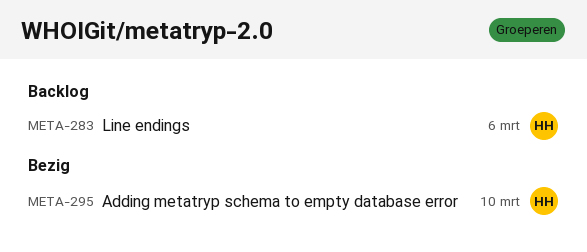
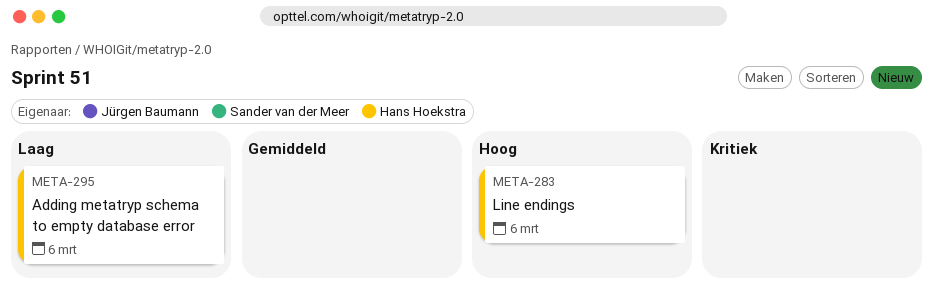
META-295, due: Mar 10 -> Mar 6

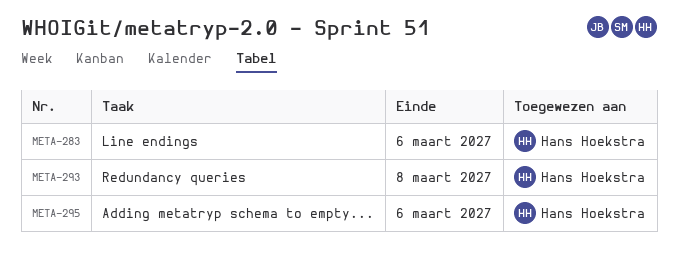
META-293: none -> present

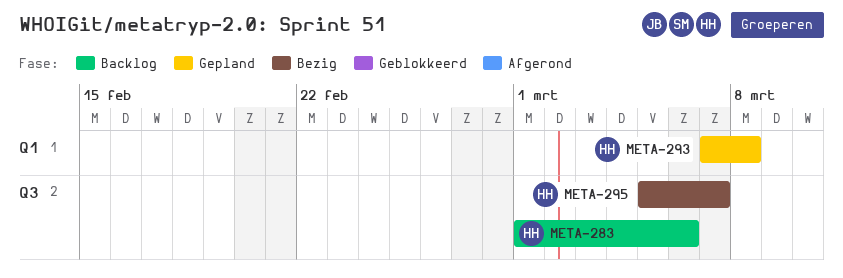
META-295, due: Mar 6 -> Mar 7

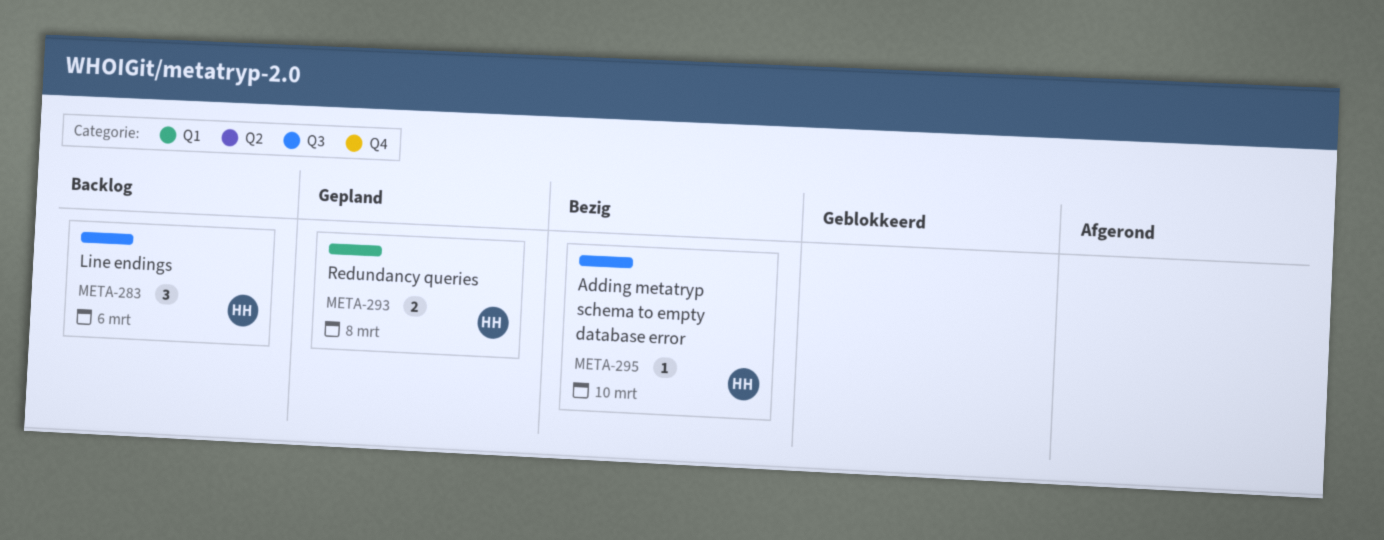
META-295, due: Mar 7 -> Mar 10

